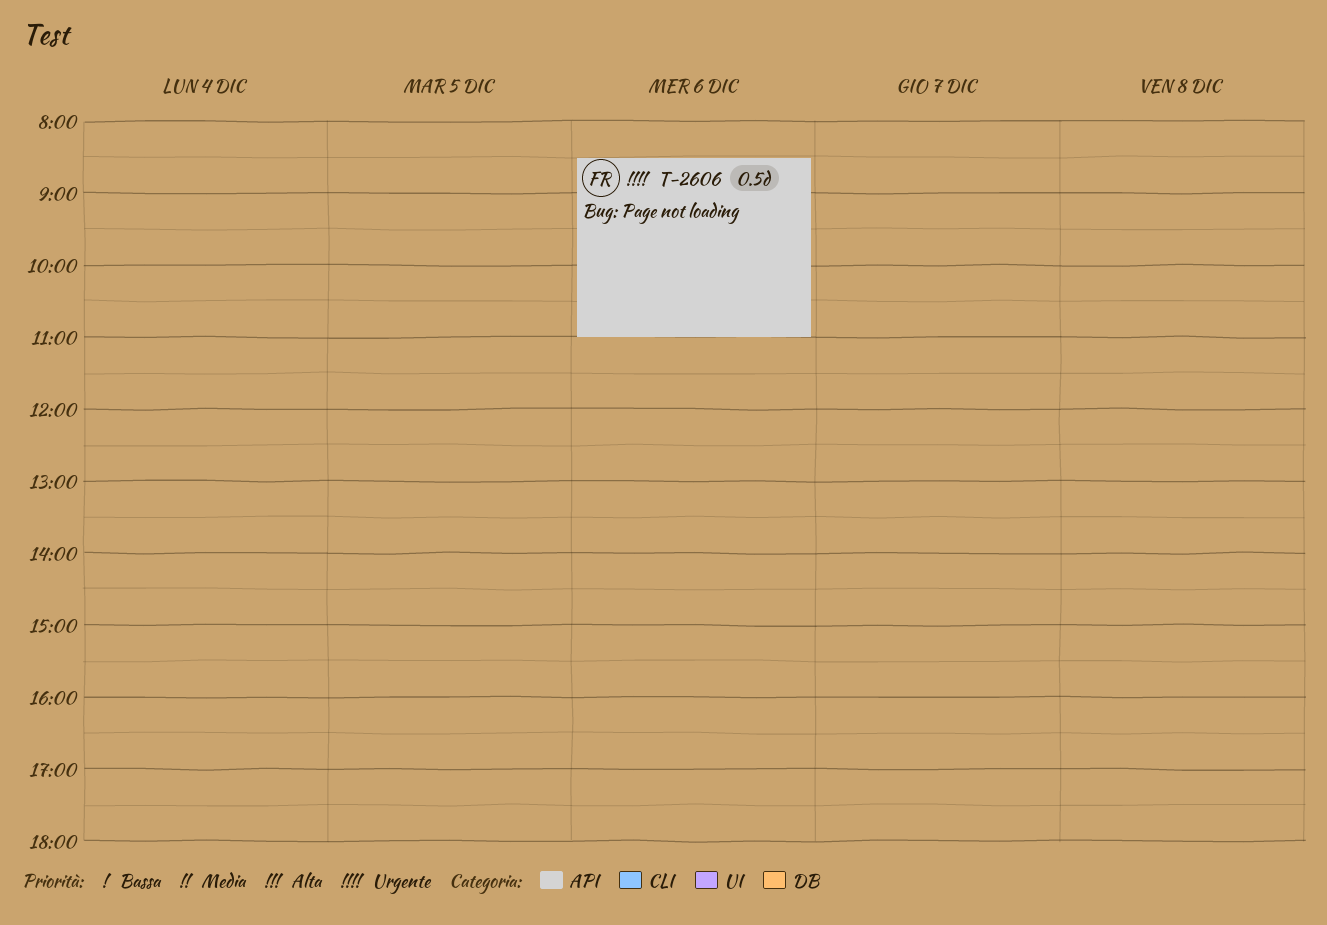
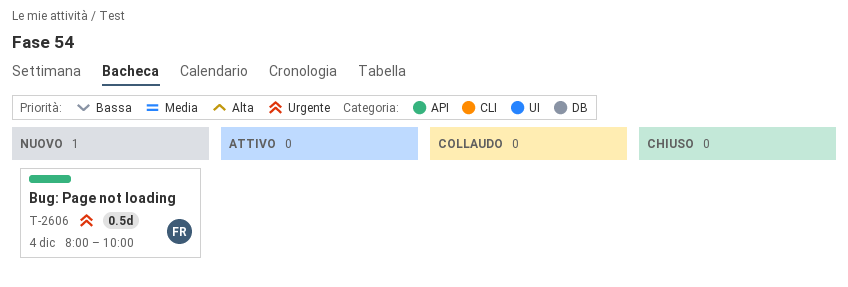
T-2606, day: Dec 6 -> Dec 4
T-2606, begins: 08:30 -> 08:00
T-2606, ends: 11:00 -> 10:00

